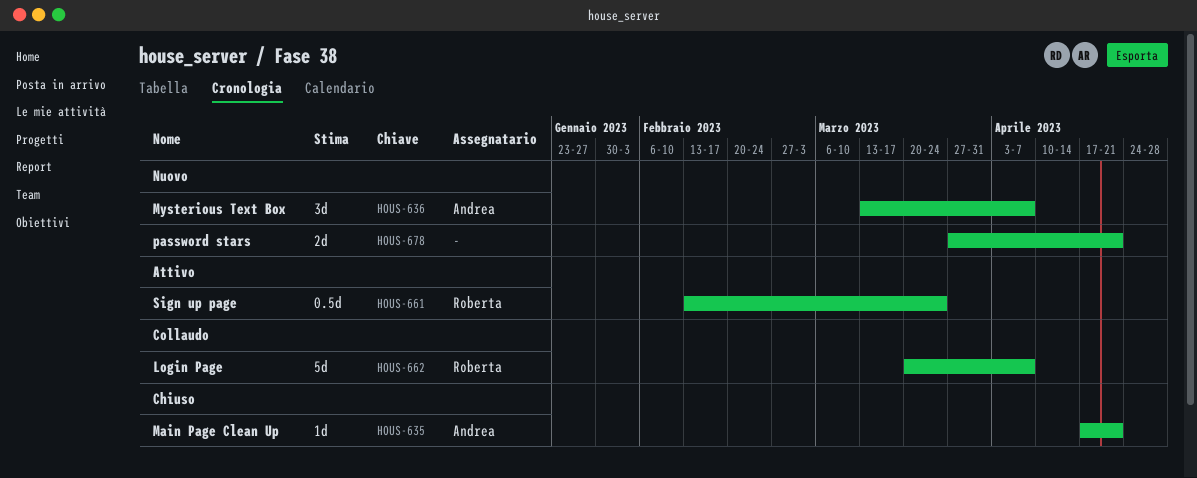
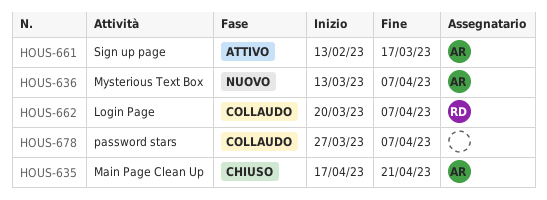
HOUS-661, owner: Roberta -> Andrea
HOUS-661, due: Mar 24 -> Mar 17
HOUS-678, status: Nuovo -> Collaudo
HOUS-678, due: Apr 21 -> Apr 7

